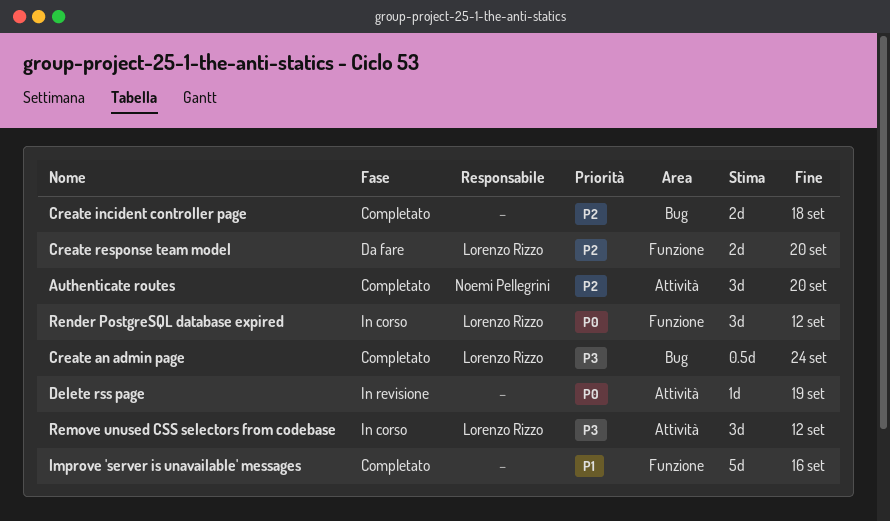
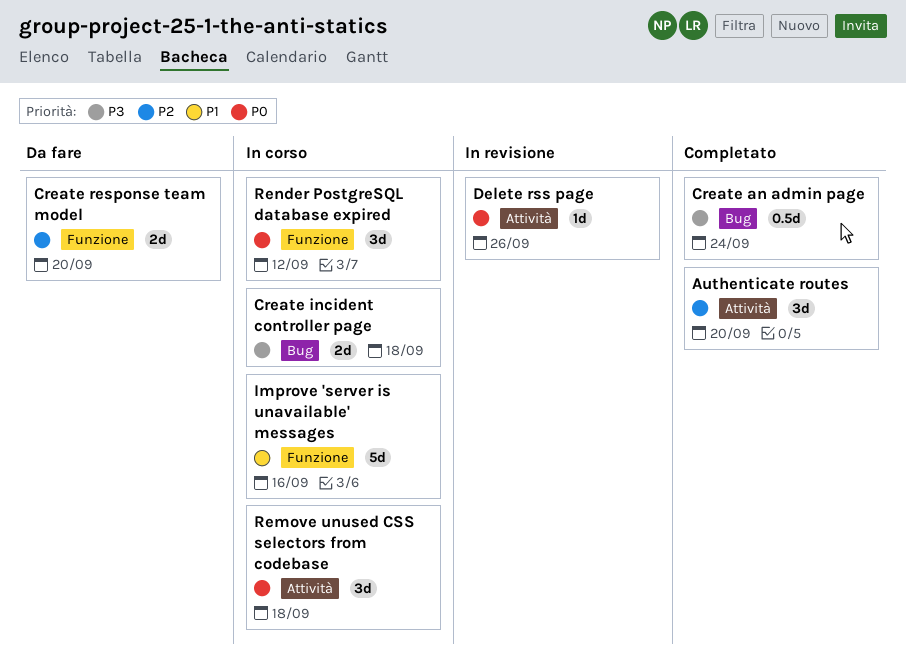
Create incident controller page, status: Completato -> In corso
Create incident controller page, priority: P2 -> P3
Delete rss page, due: Sep 19 -> Sep 26
Improve 'server is unavailable' messages, status: Completato -> In corso
Remove unused CSS selectors from codebase, priority: P3 -> P0
Remove unused CSS selectors from codebase, due: Sep 12 -> Sep 18

